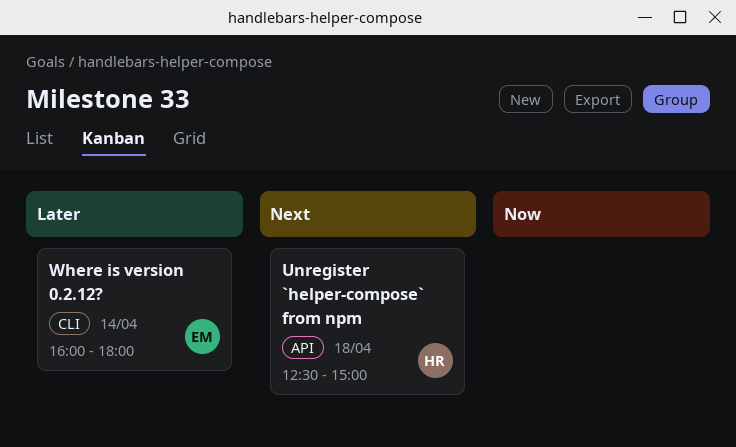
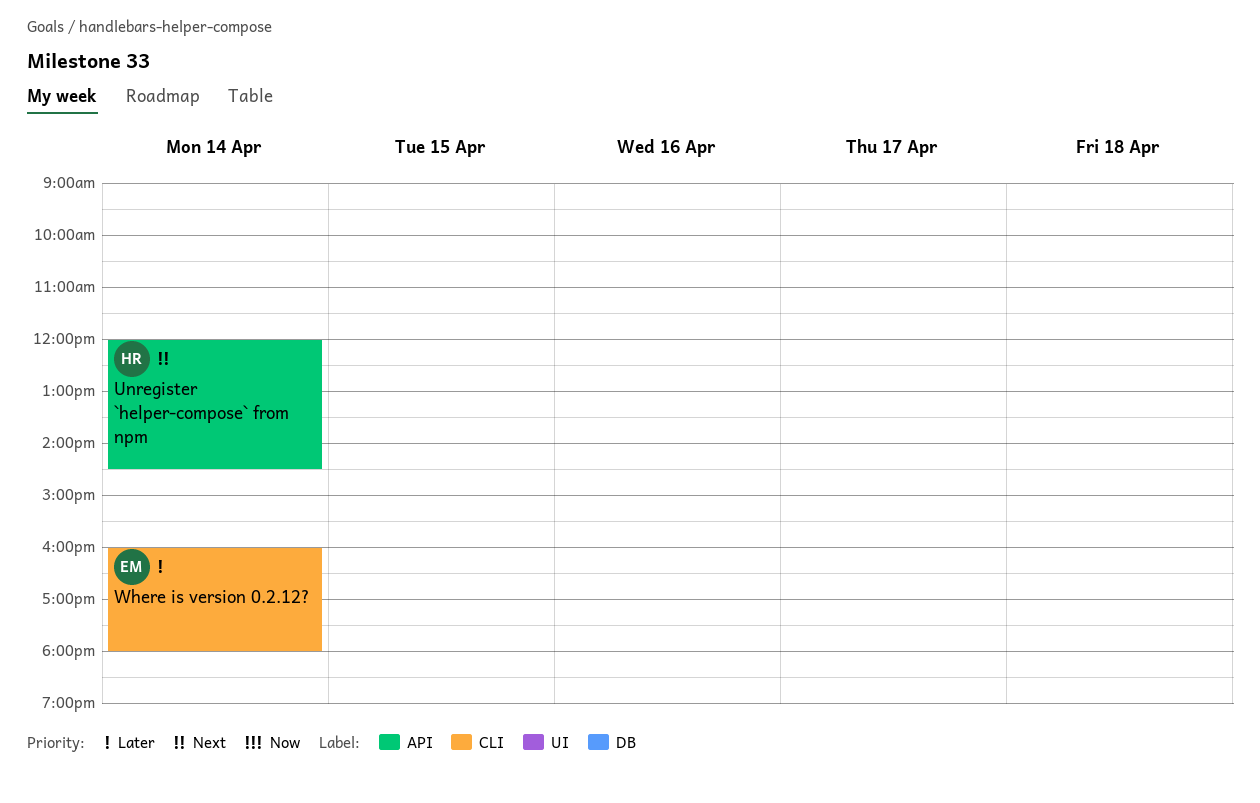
Unregister `helper-compose` from npm, day: Apr 18 -> Apr 14
Unregister `helper-compose` from npm, begins: 12:30 -> 12:00
Unregister `helper-compose` from npm, ends: 15:00 -> 14:30

